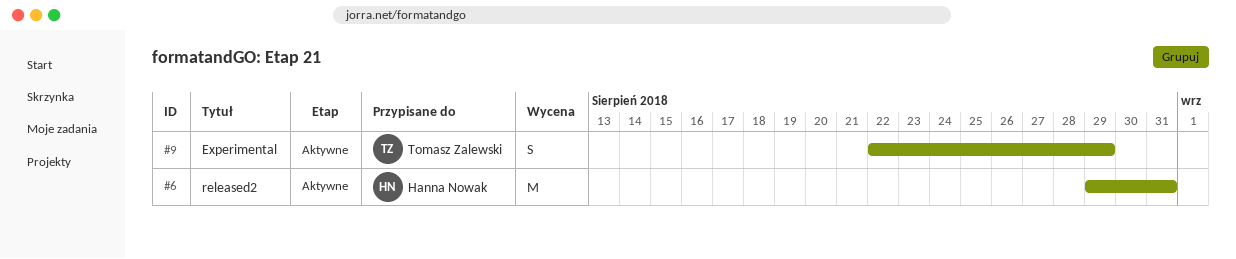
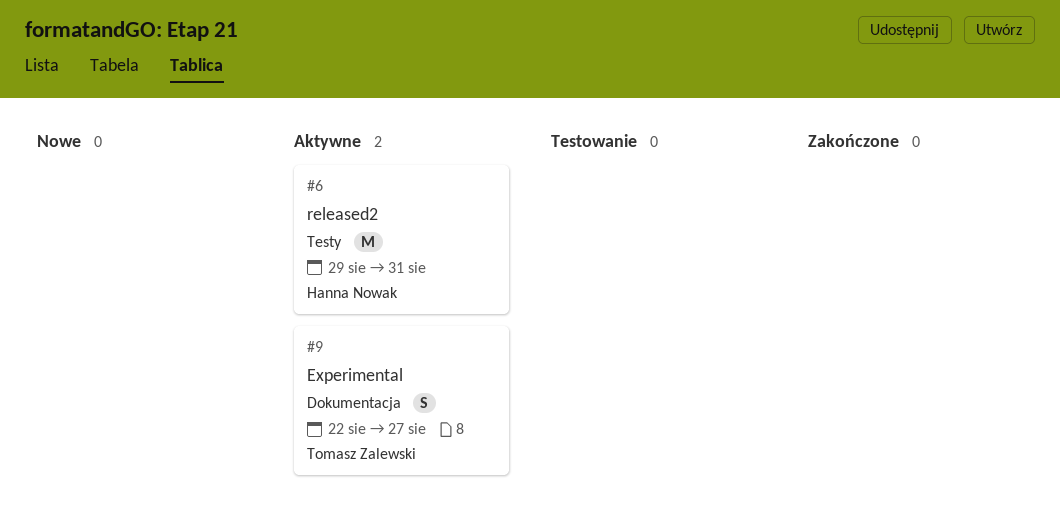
#9, due: Aug 29 -> Aug 27

